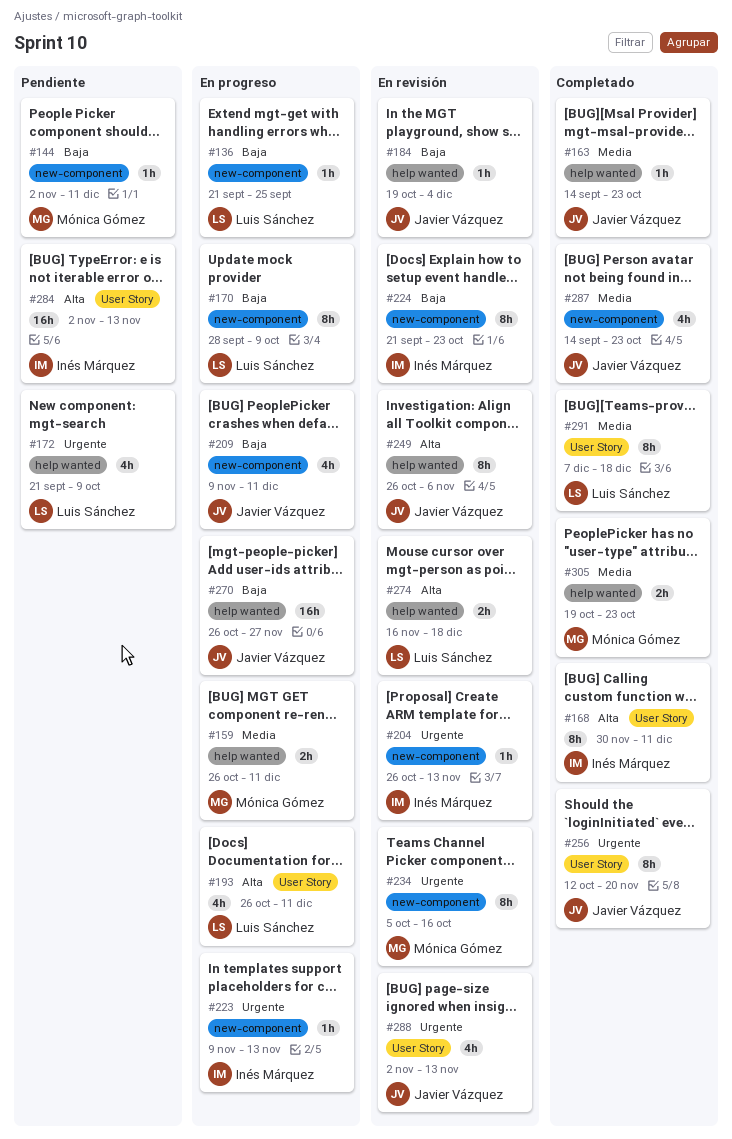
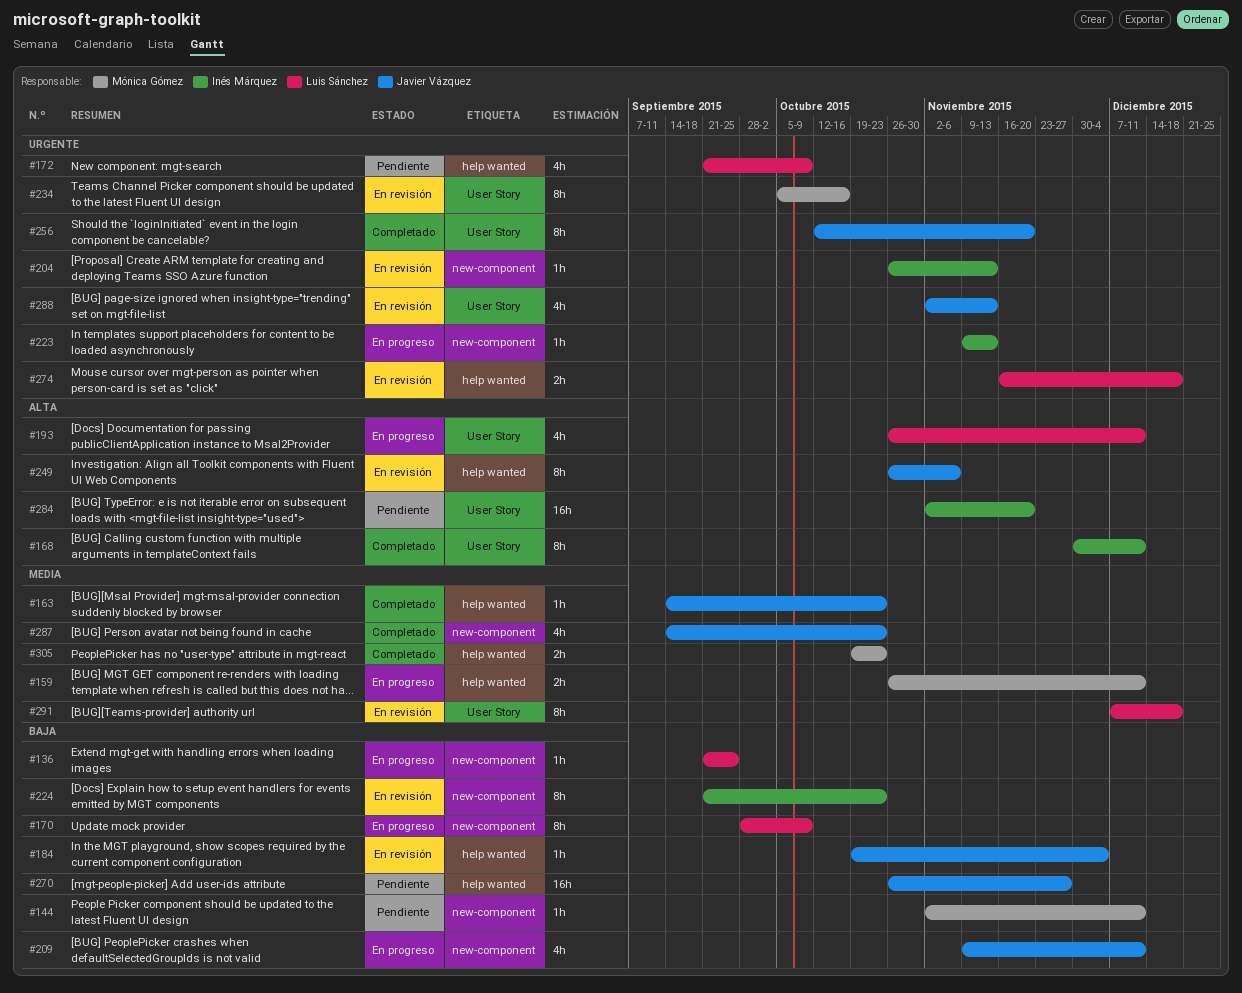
#234, label: new-component -> User Story
#270, status: En progreso -> Pendiente
#274, priority: Alta -> Urgente
#284, due: Nov 13 -> Nov 20
#291, status: Completado -> En revisión

